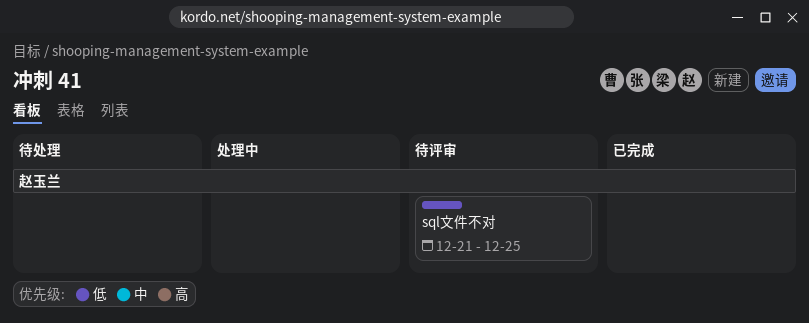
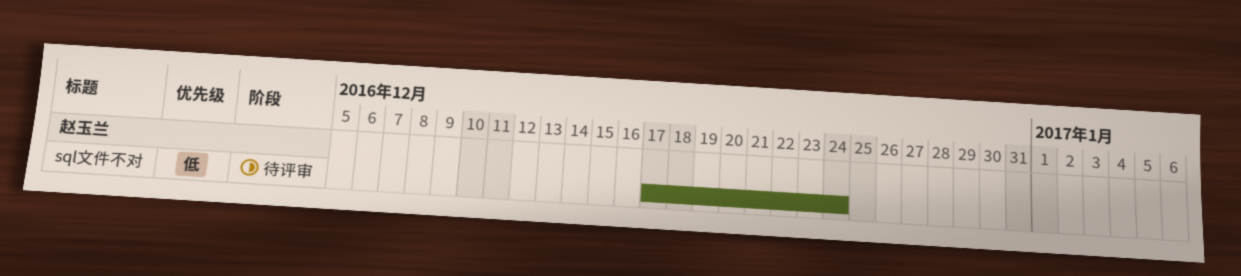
sql文件不对, start: Dec 21 -> Dec 17
sql文件不对, due: Dec 25 -> Dec 24

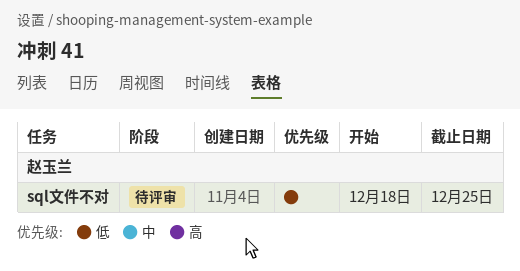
sql文件不对, start: Dec 17 -> Dec 18
sql文件不对, due: Dec 24 -> Dec 25

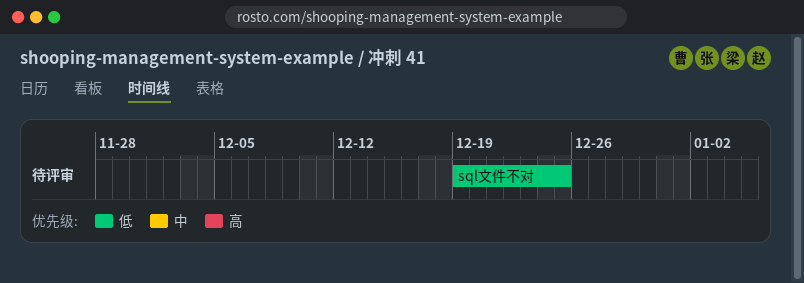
sql文件不对, start: Dec 18 -> Dec 19

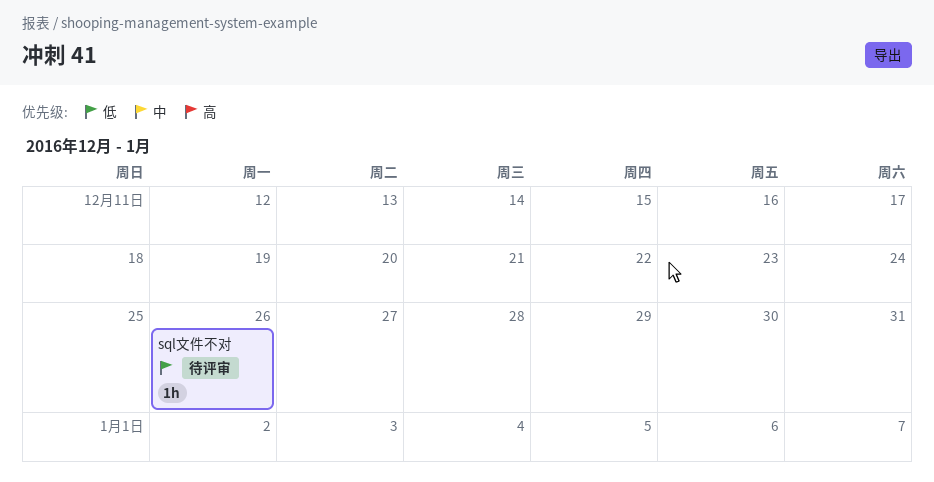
sql文件不对, due: Dec 25 -> Dec 26

